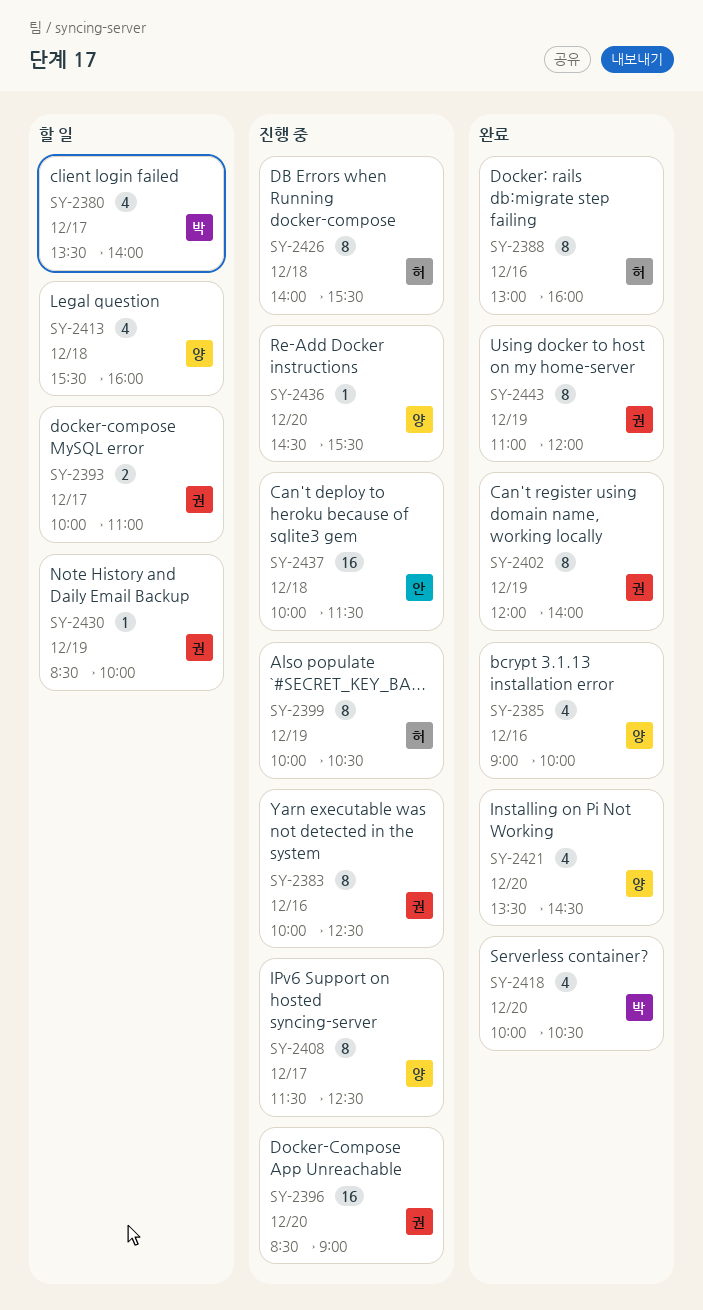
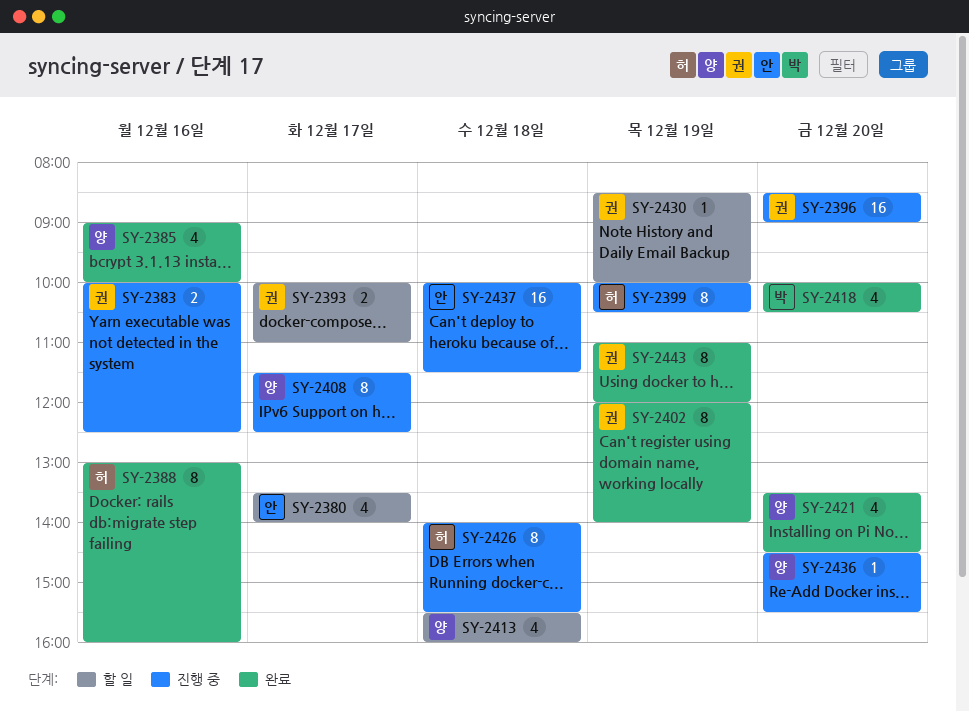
SY-2380, owner: 박 -> 안
SY-2383, estimate: 8 -> 2

